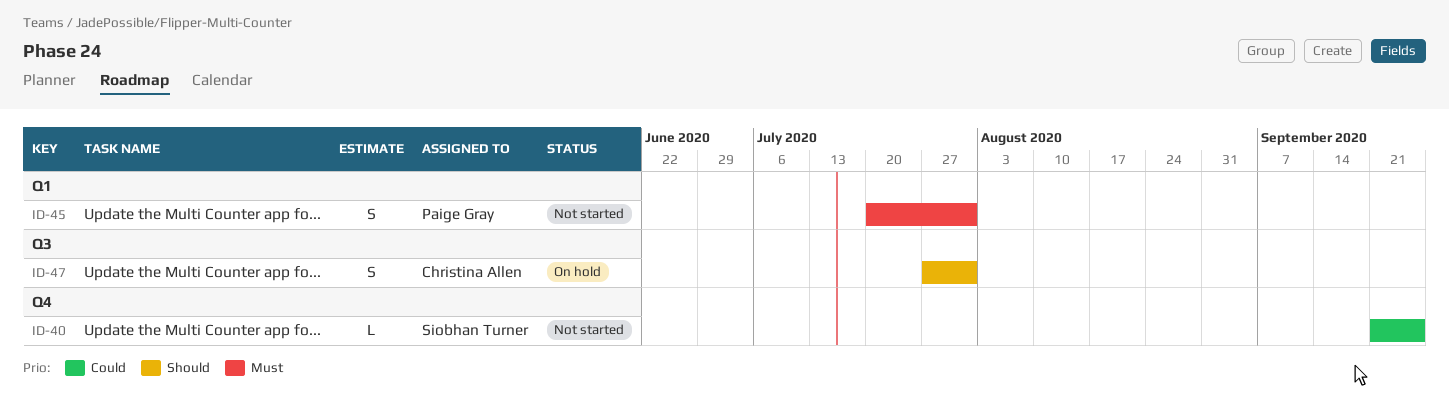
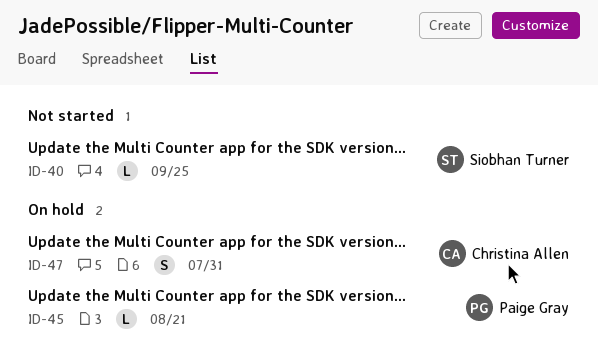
ID-45, status: Not started -> On hold
ID-45, estimate: S -> L
ID-45, due: Jul 31 -> Aug 21

